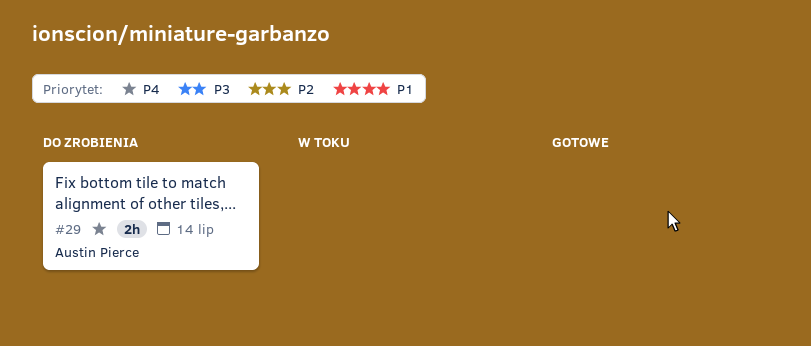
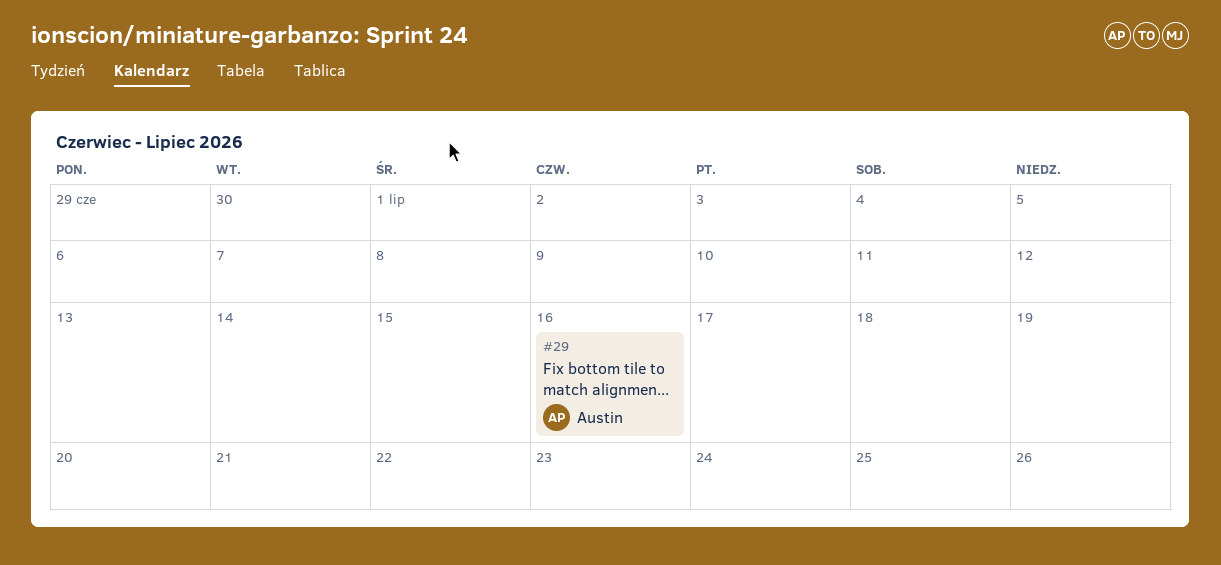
#29, due: Jul 14 -> Jul 16

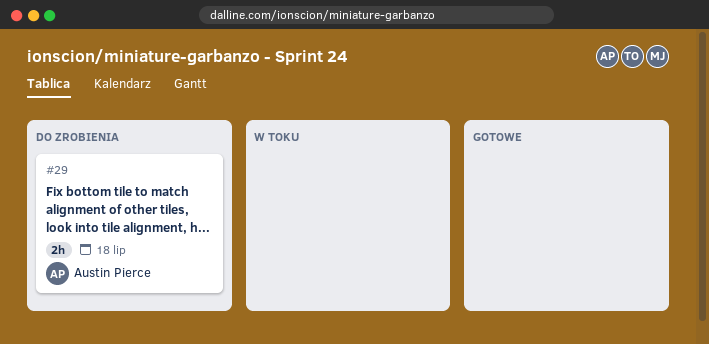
#29, due: Jul 16 -> Jul 18

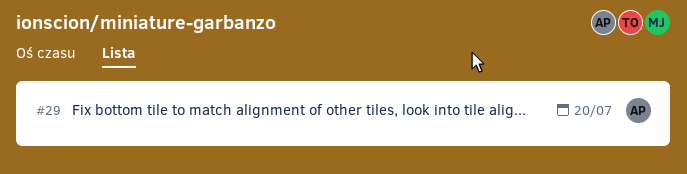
#29, due: Jul 18 -> Jul 20

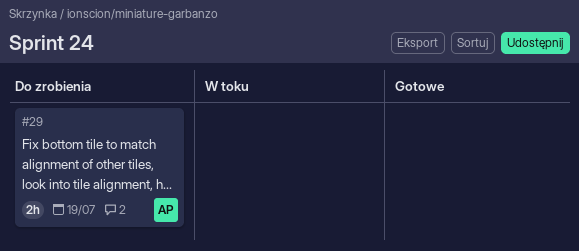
#29, due: Jul 20 -> Jul 19

